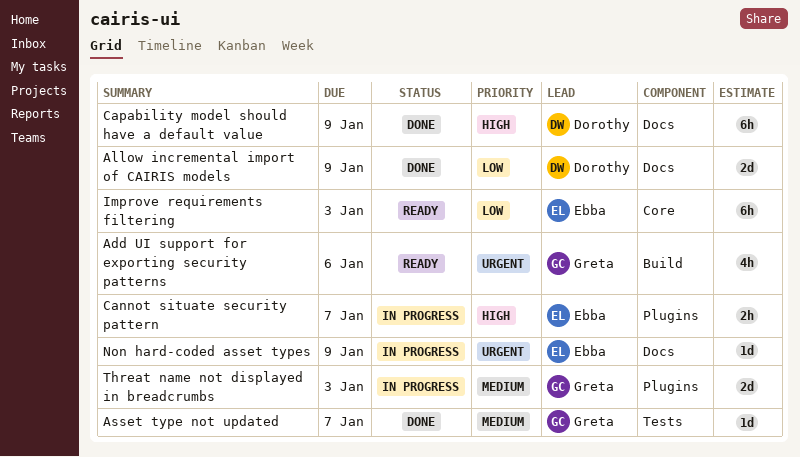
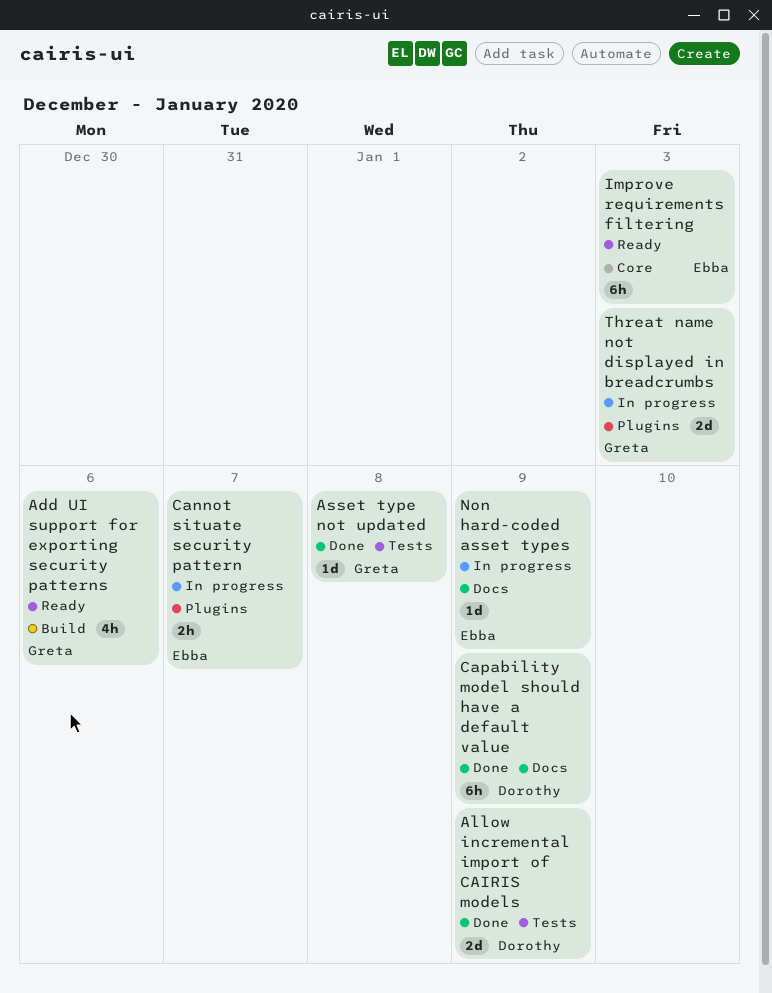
Allow incremental import of CAIRIS models, label: Docs -> Tests
Asset type not updated, due: Jan 7 -> Jan 8

